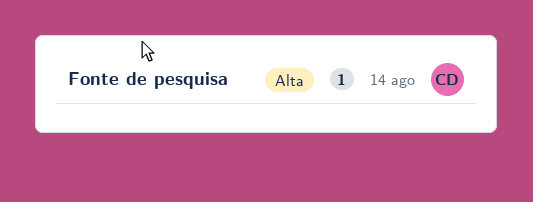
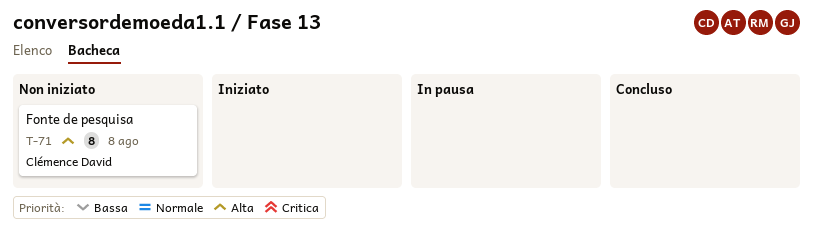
Fonte de pesquisa, estimate: 1 -> 8
Fonte de pesquisa, due: Aug 14 -> Aug 8

